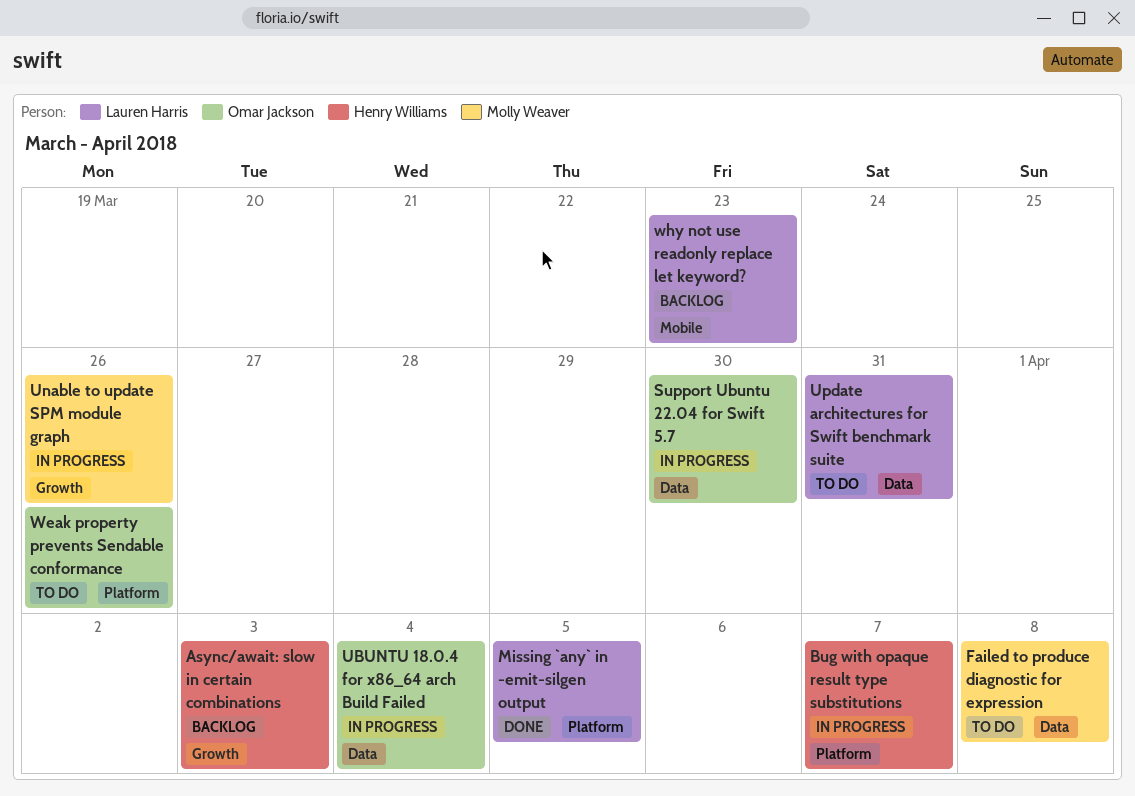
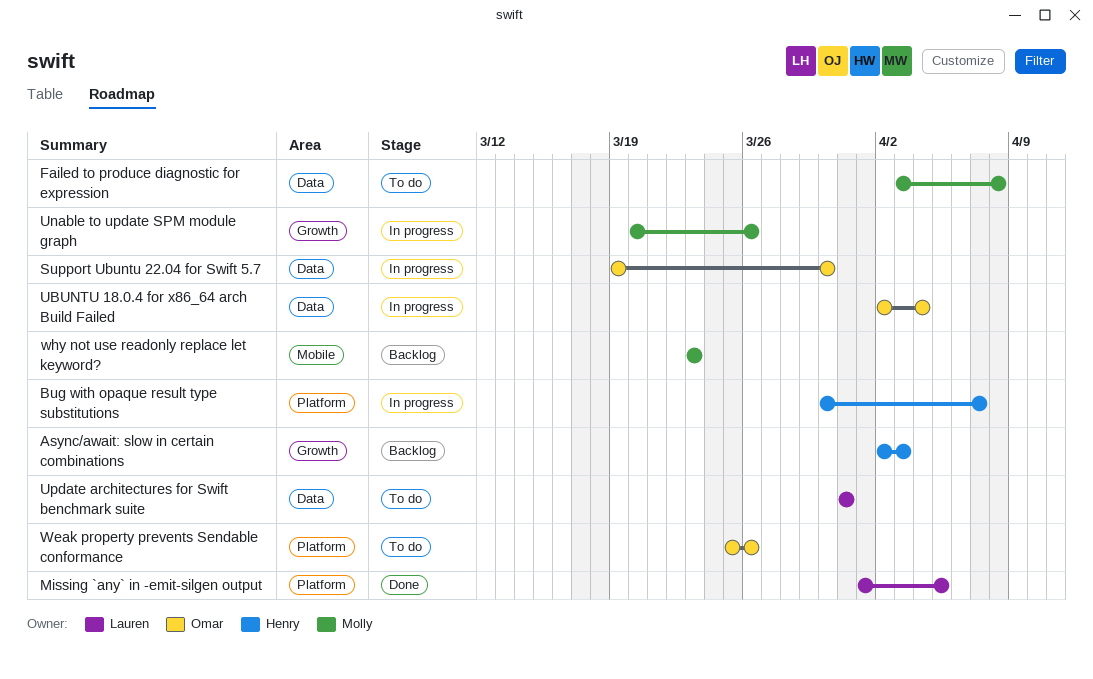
why not use readonly replace let keyword?, owner: Lauren Harris -> Molly Weaver

